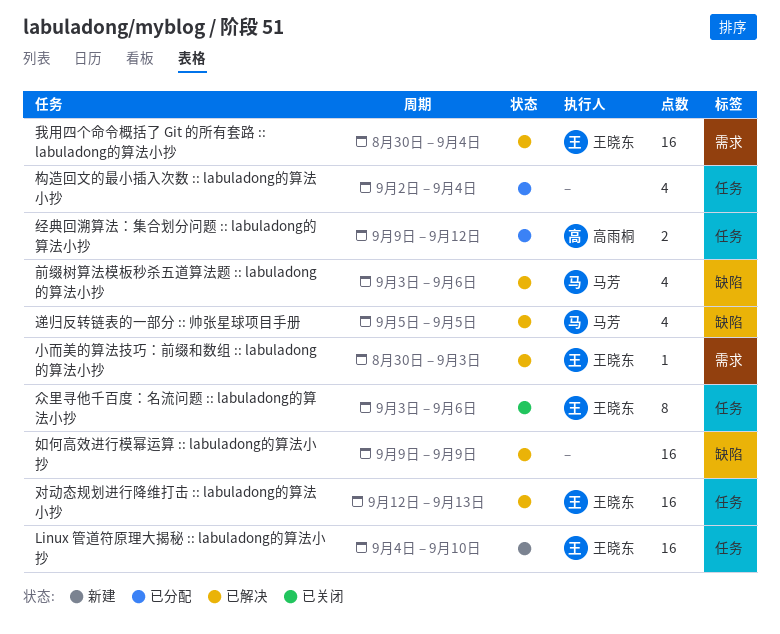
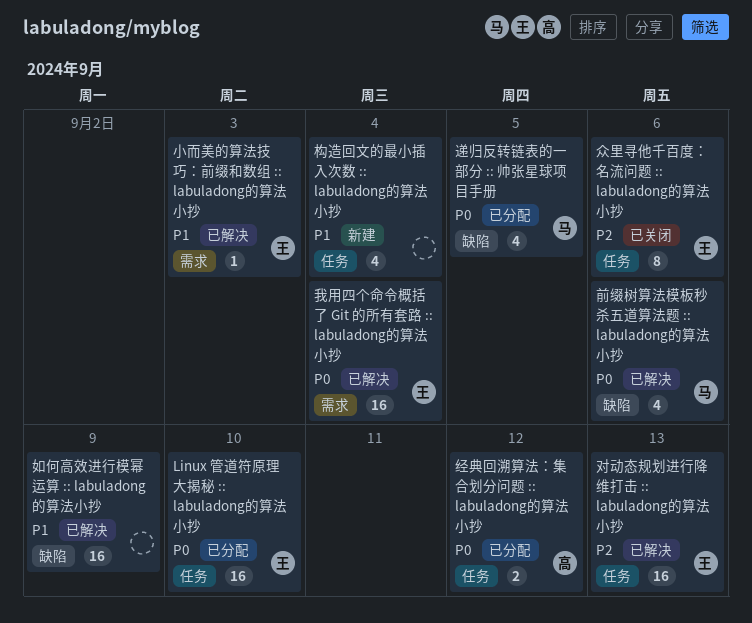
Linux 管道符原理大揭秘 :: labuladong的算法小抄, status: 新建 -> 已分配
构造回文的最小插入次数 :: labuladong的算法小抄, status: 已分配 -> 新建
递归反转链表的一部分 :: 帅张星球项目手册, status: 已解决 -> 已分配

